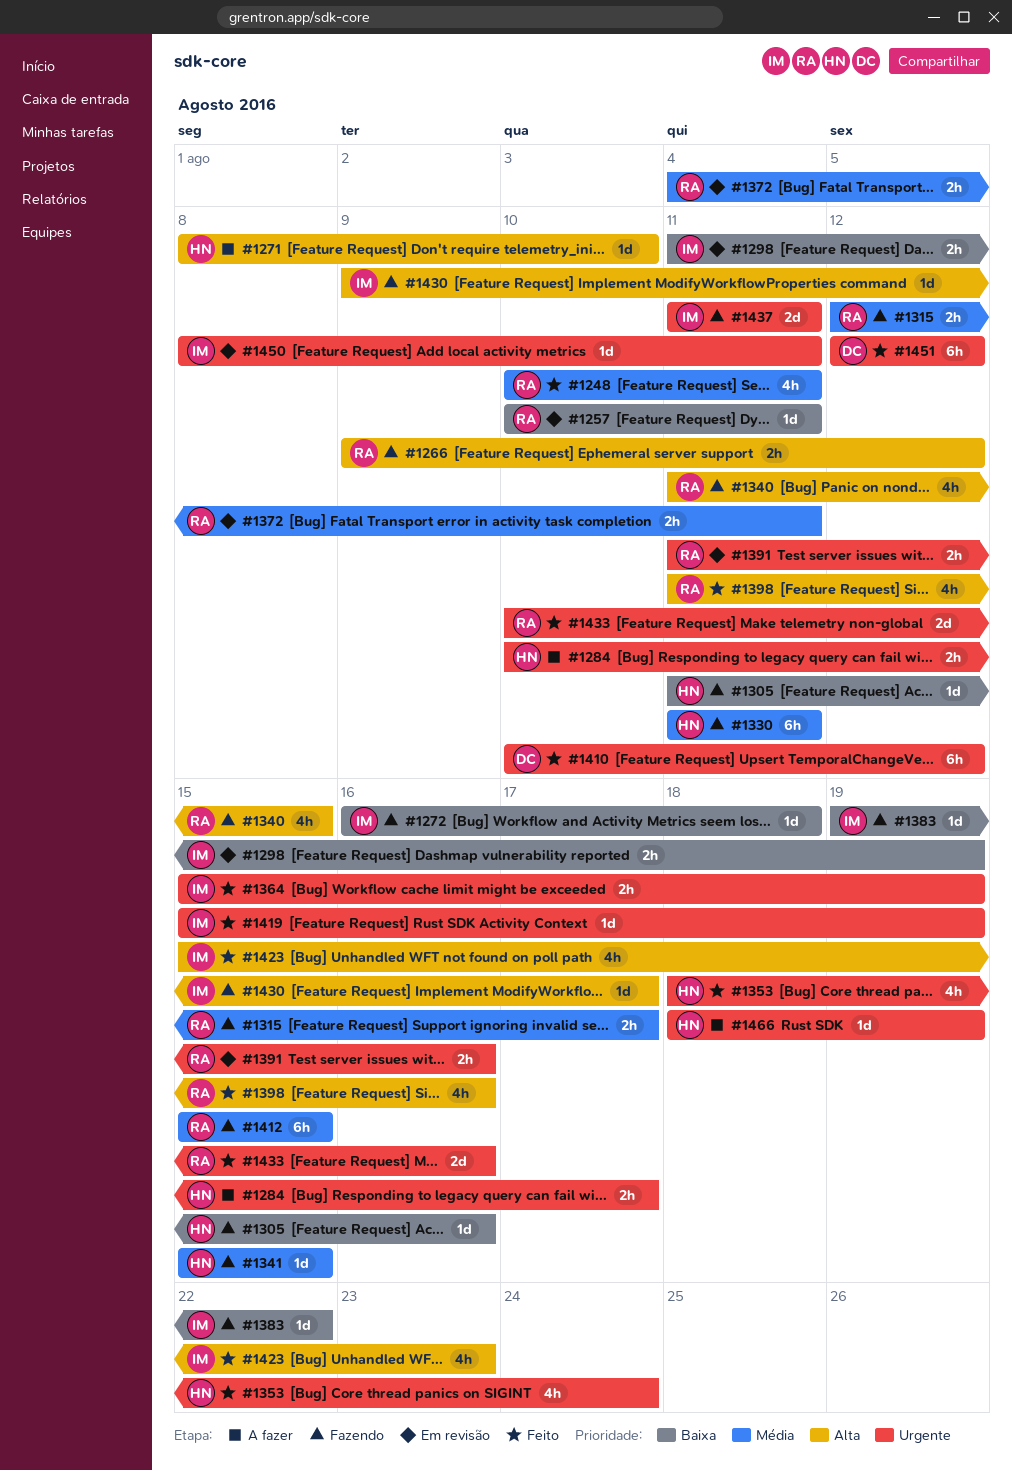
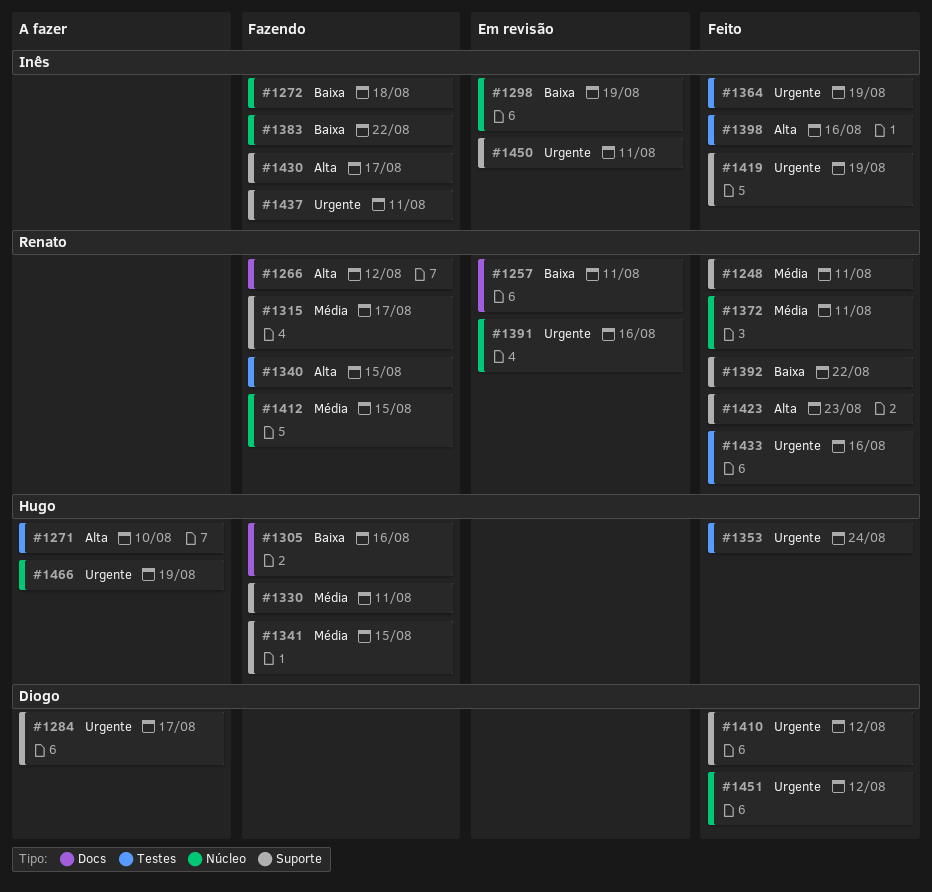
#1284, owner: Hugo -> Diogo
#1372, status: Em revisão -> Feito
#1392: none -> present
#1398, owner: Renato -> Inês
#1423, owner: Inês -> Renato

